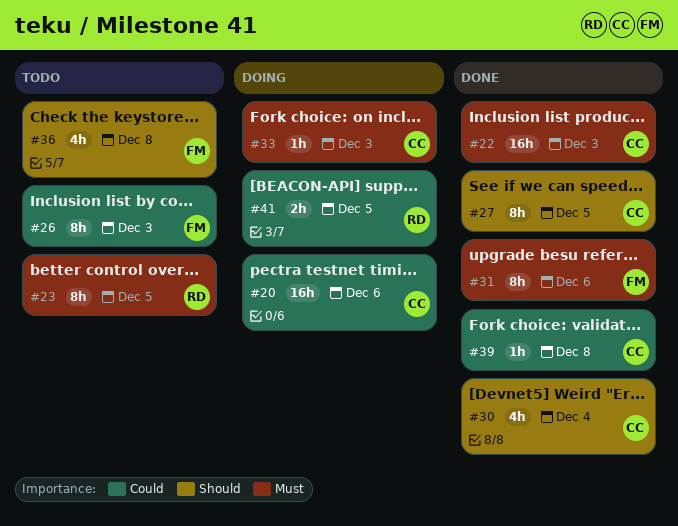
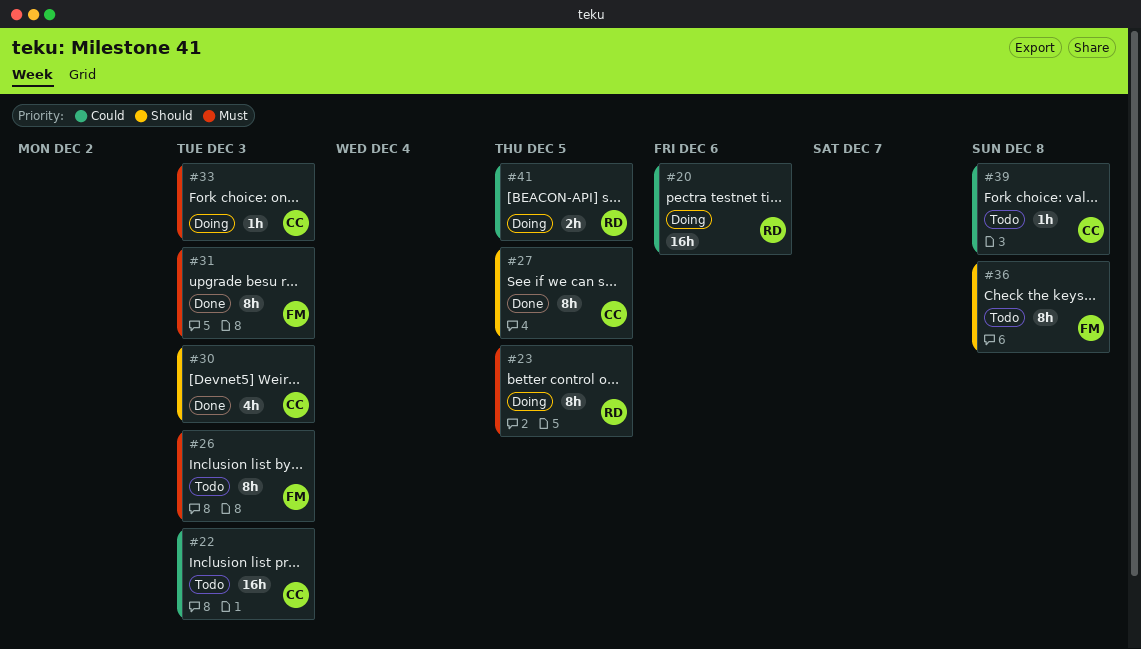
#20, owner: CC -> RD
#22, status: Done -> Todo
#22, priority: Must -> Could
#23, status: Todo -> Doing
#26, priority: Could -> Must
#30, due: Dec 4 -> Dec 3
#31, due: Dec 6 -> Dec 3
#36, estimate: 4h -> 8h
#39, status: Done -> Todo

